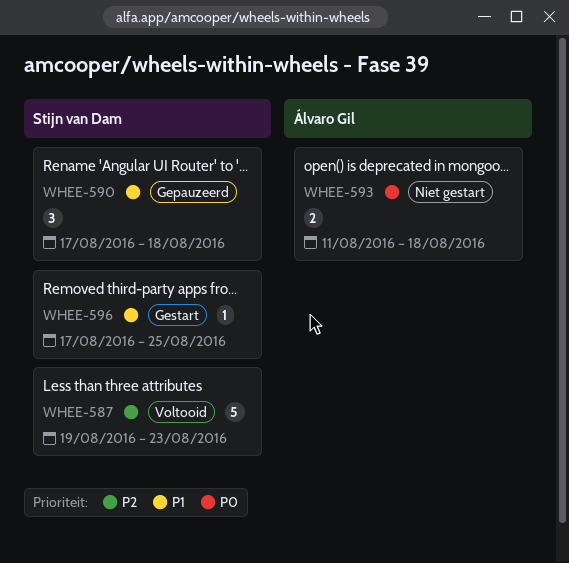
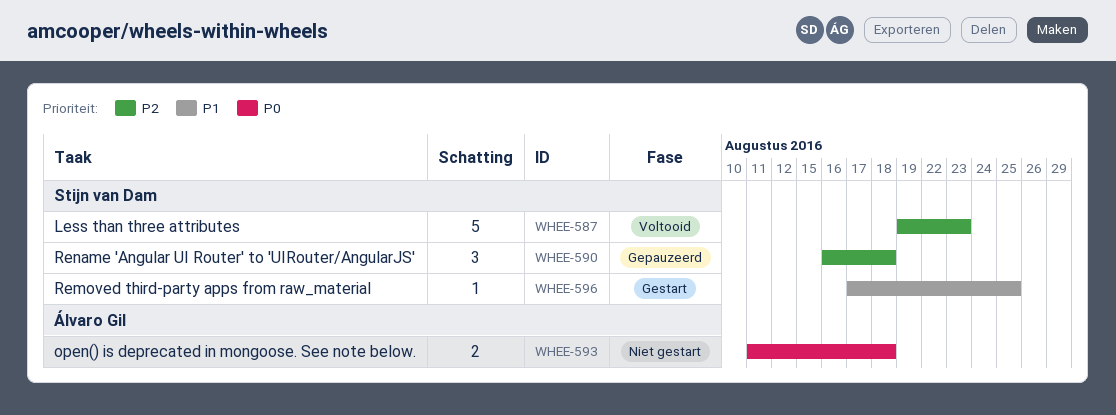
WHEE-590, priority: P1 -> P2
WHEE-590, start: Aug 17 -> Aug 16

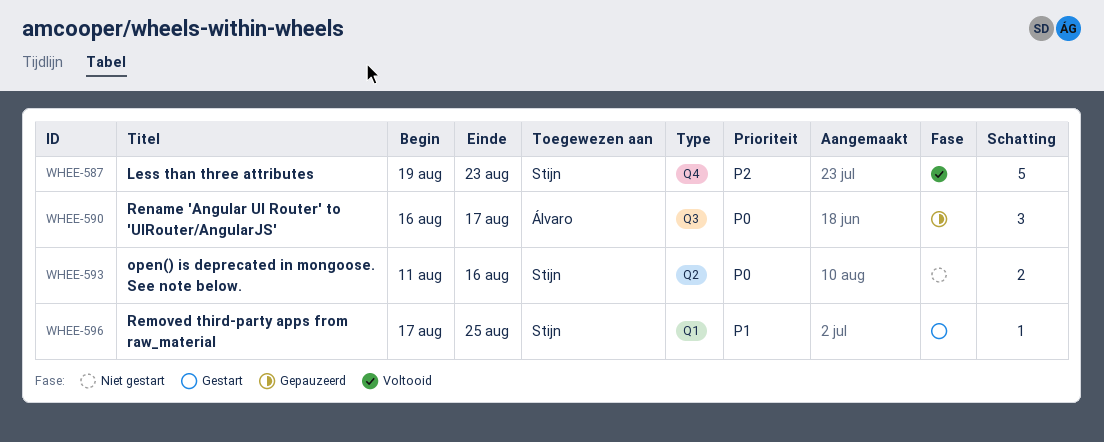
WHEE-590, owner: Stijn van Dam -> Álvaro Gil
WHEE-590, priority: P2 -> P0
WHEE-590, due: Aug 18 -> Aug 17
WHEE-593, owner: Álvaro Gil -> Stijn van Dam
WHEE-593, due: Aug 18 -> Aug 16

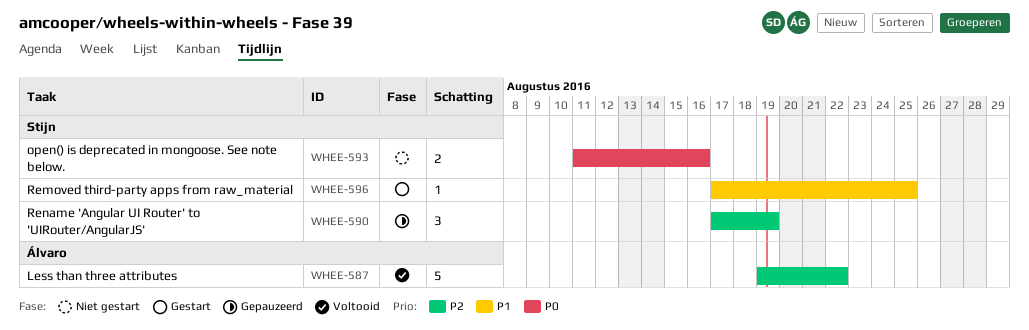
WHEE-587, owner: Stijn -> Álvaro
WHEE-587, due: Aug 23 -> Aug 22
WHEE-590, owner: Álvaro -> Stijn
WHEE-590, priority: P0 -> P2
WHEE-590, start: Aug 16 -> Aug 17
WHEE-590, due: Aug 17 -> Aug 19

